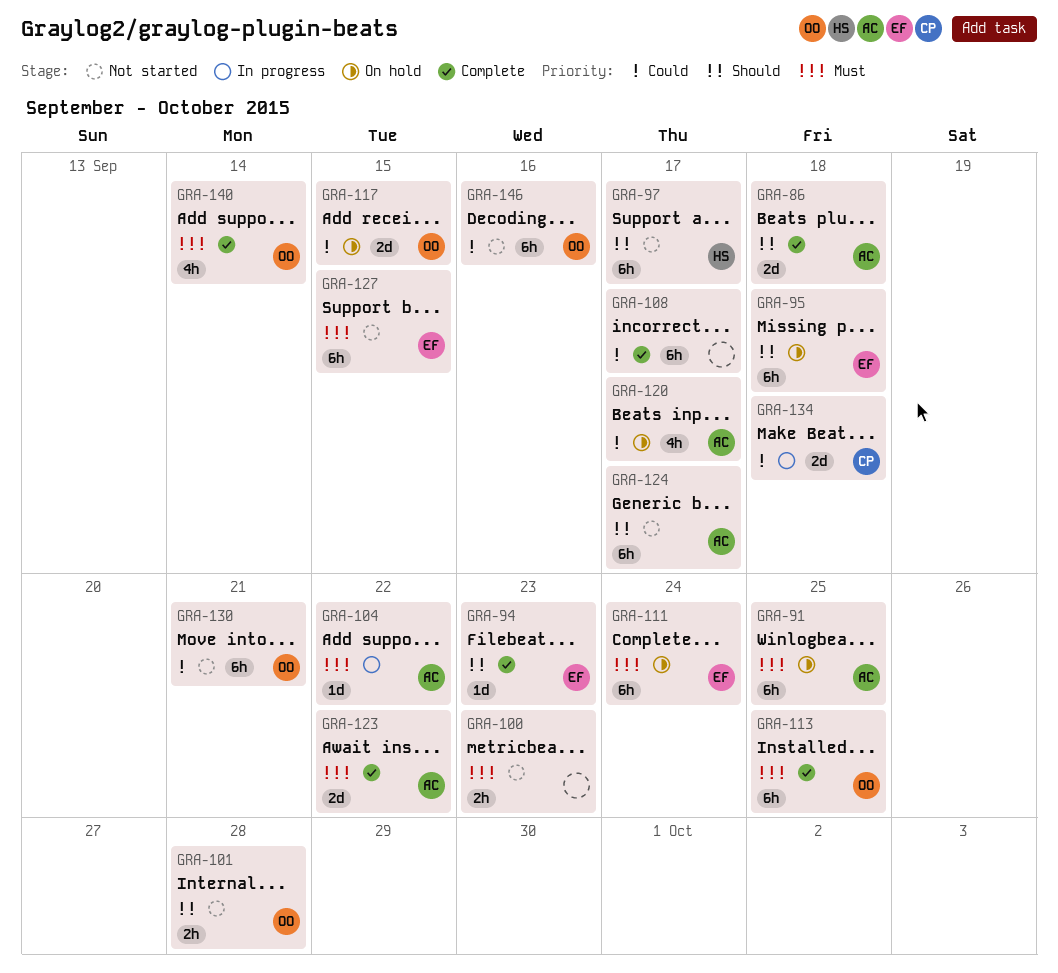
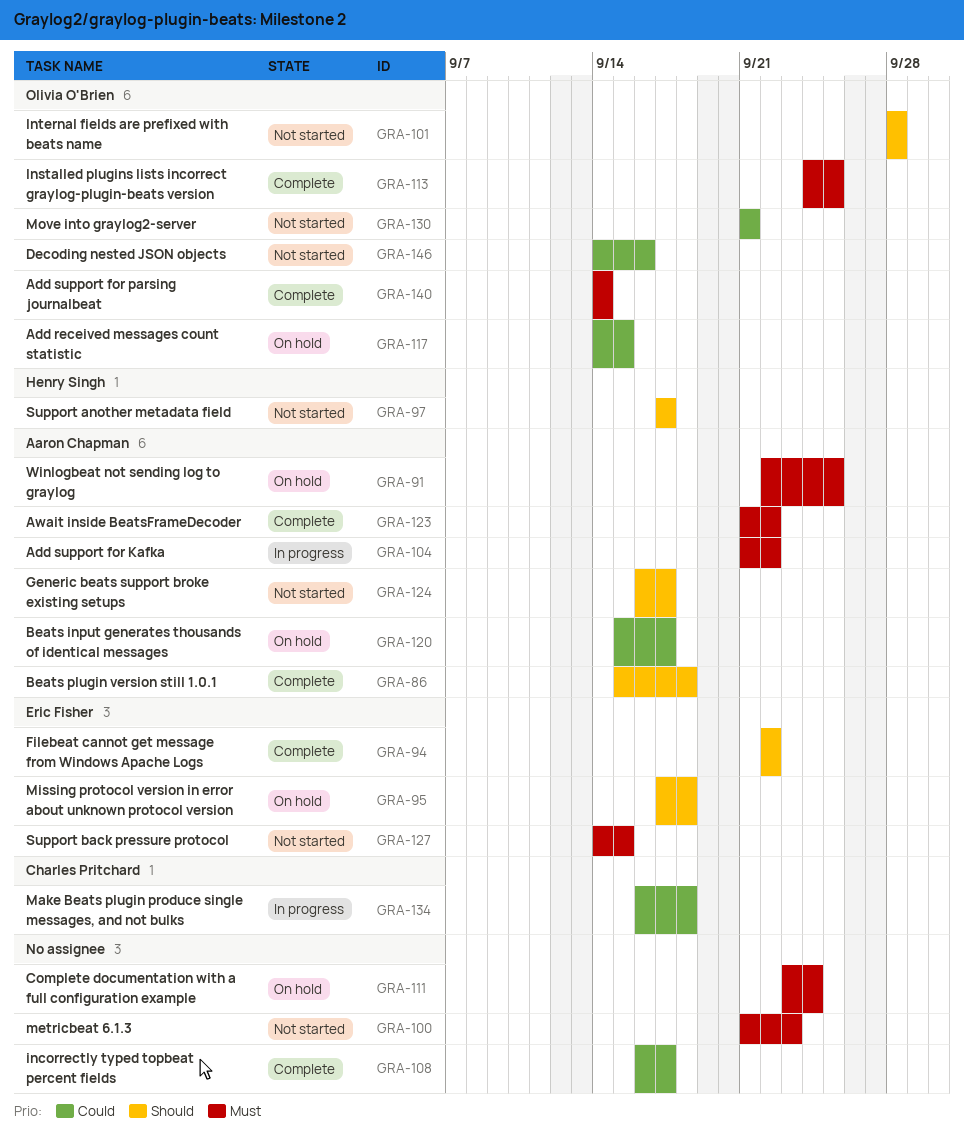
GRA-94, due: Sep 23 -> Sep 22
GRA-111, owner: Eric Fisher -> none

